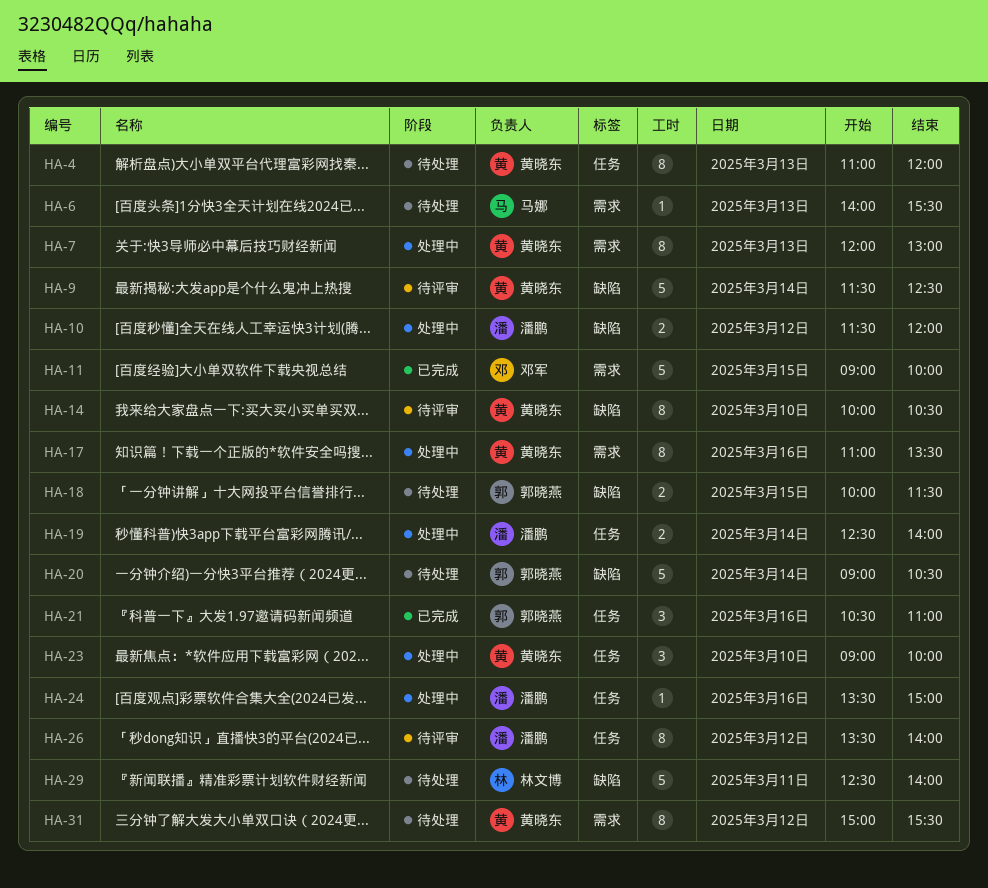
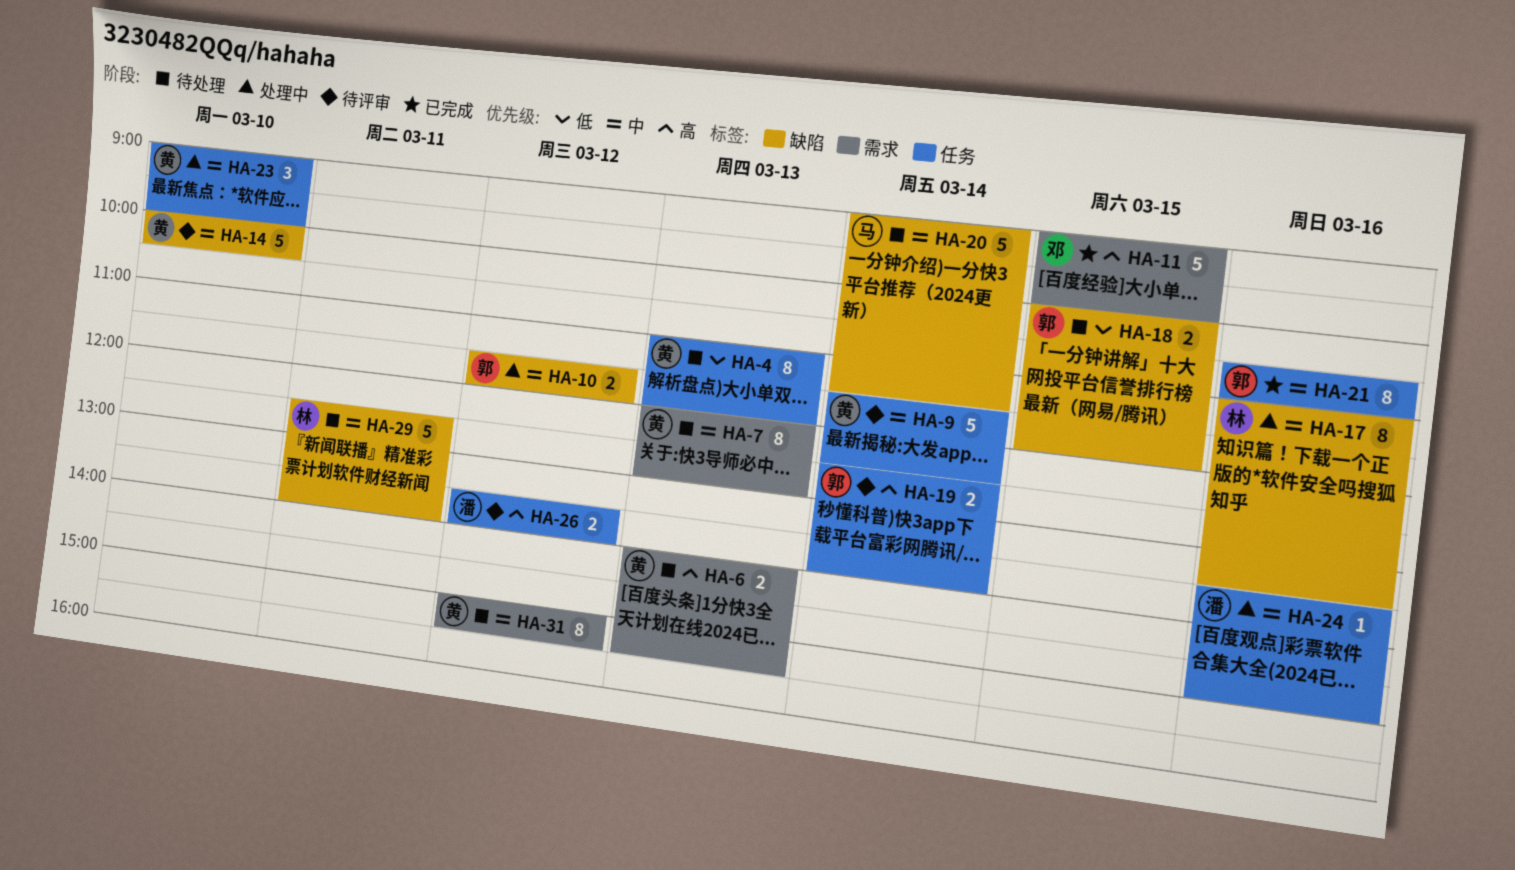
HA-6, owner: 马娜 -> 黄晓东
HA-6, estimate: 1 -> 2
HA-7, status: 处理中 -> 待处理
HA-9, label: 缺陷 -> 任务
HA-10, owner: 潘鹏 -> 郭晓燕
HA-14, estimate: 8 -> 5
HA-17, owner: 黄晓东 -> 林文博
HA-17, label: 需求 -> 缺陷
HA-18, ends: 11:30 -> 12:00
HA-19, status: 处理中 -> 待评审
HA-19, owner: 潘鹏 -> 郭晓燕
HA-20, owner: 郭晓燕 -> 马娜
HA-20, ends: 10:30 -> 11:30
HA-21, estimate: 3 -> 8
HA-26, estimate: 8 -> 2

